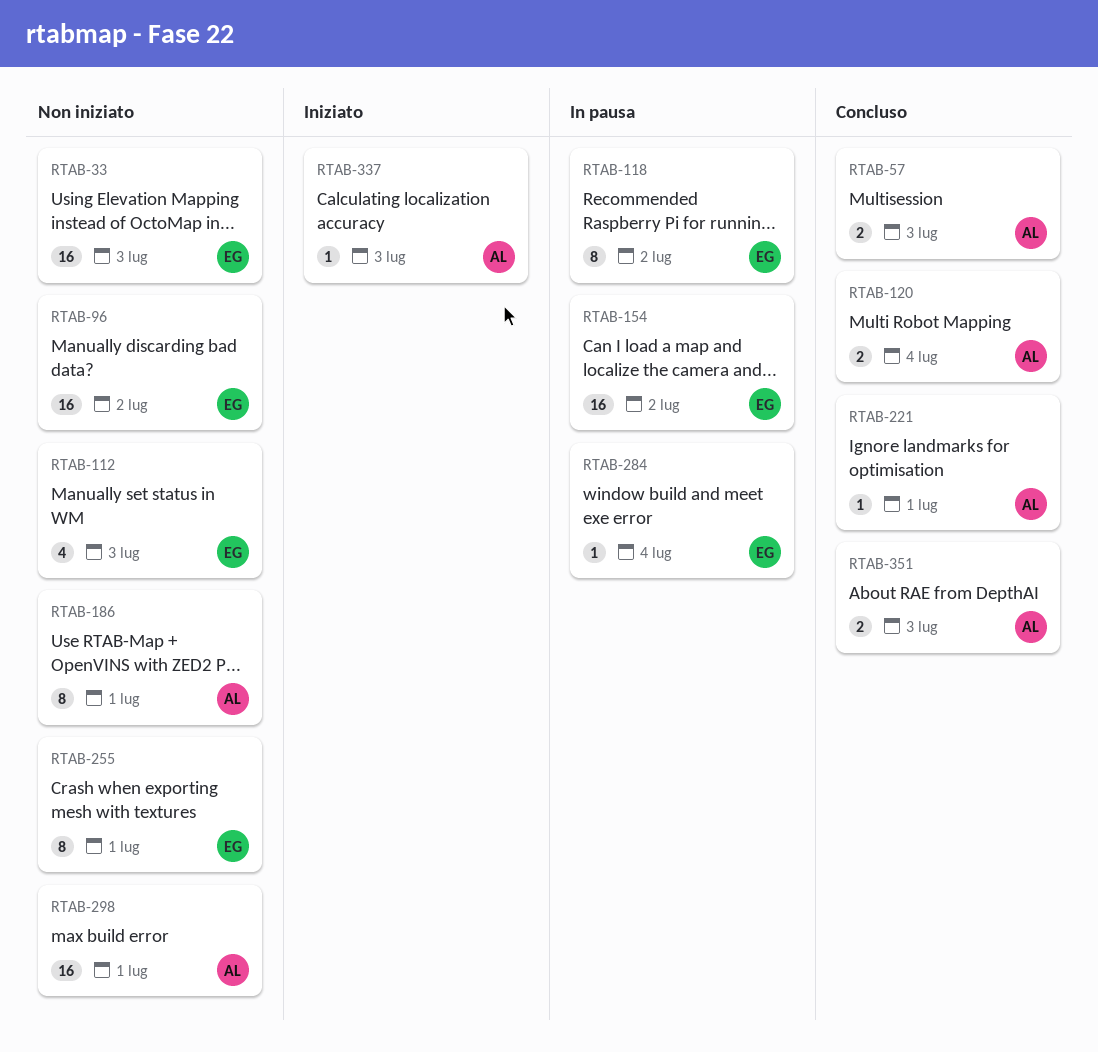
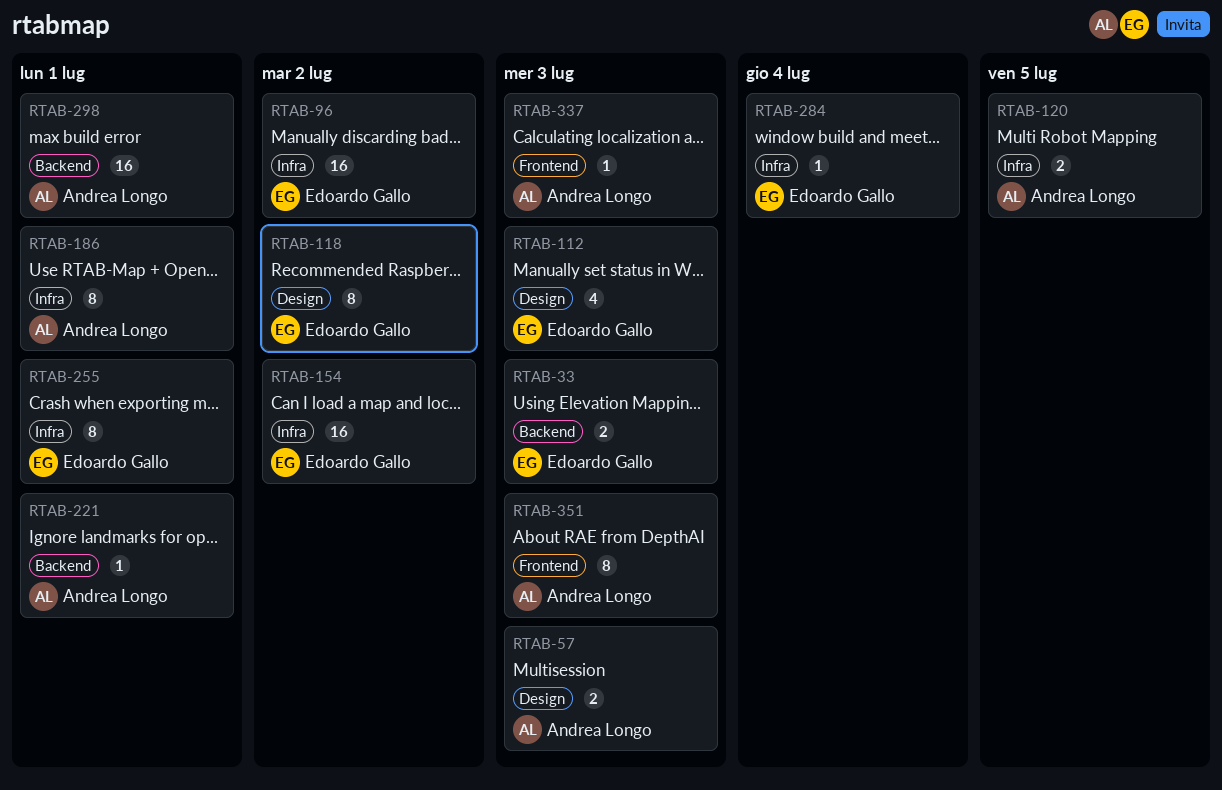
RTAB-33, estimate: 16 -> 2
RTAB-120, due: Jul 4 -> Jul 5
RTAB-351, estimate: 2 -> 8

